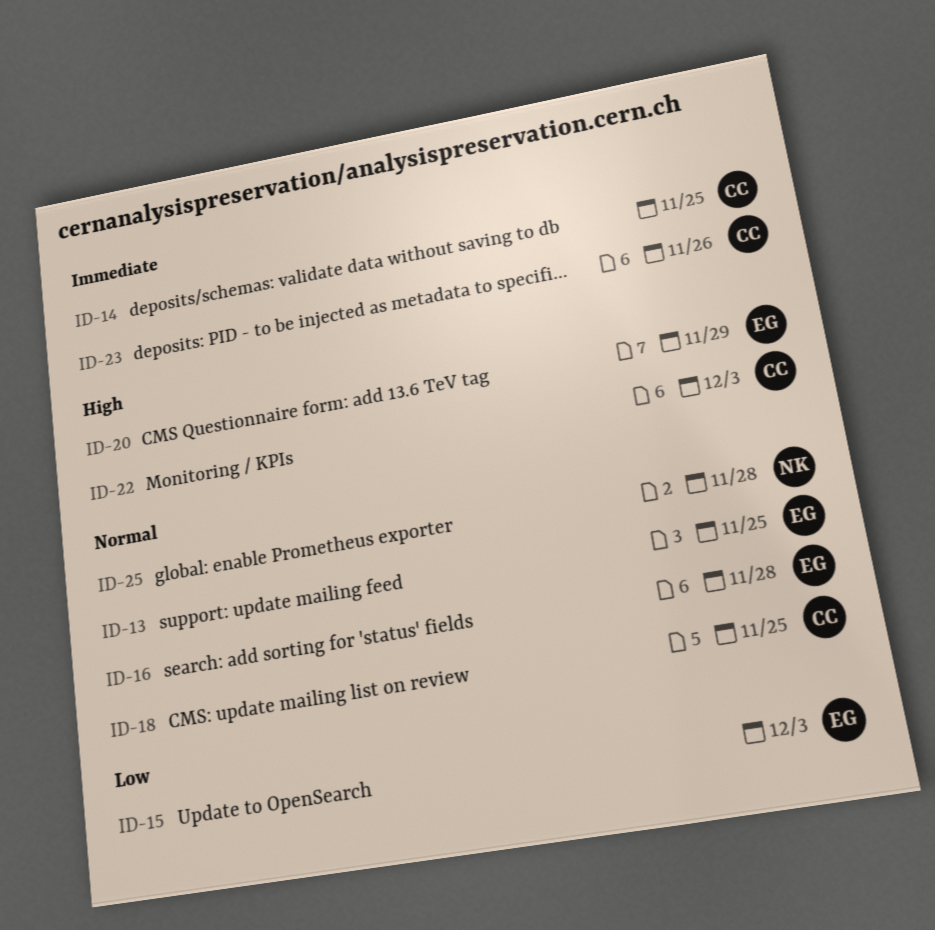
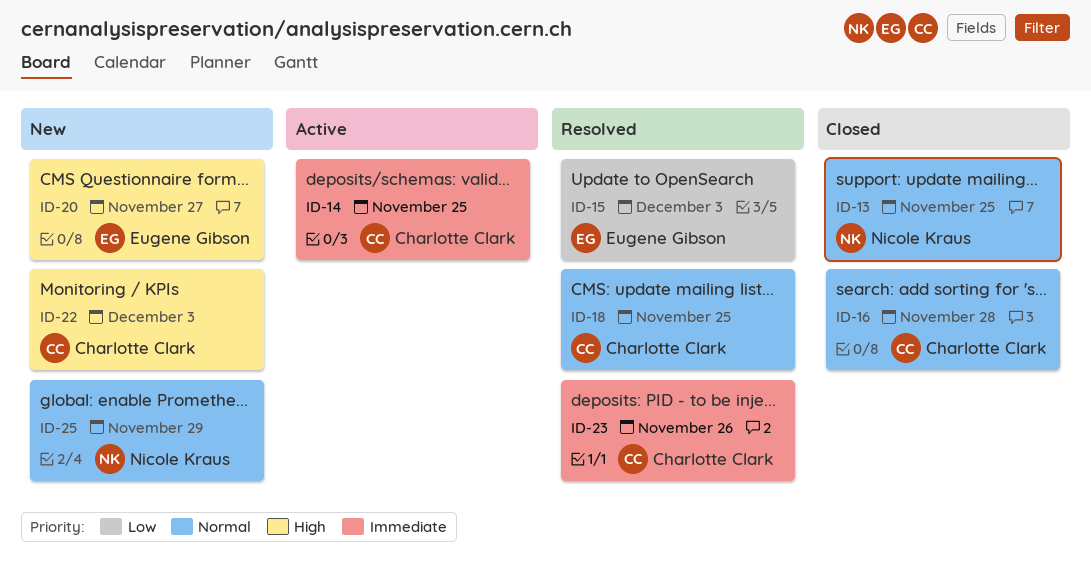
ID-13, owner: Eugene Gibson -> Nicole Kraus
ID-16, owner: Eugene Gibson -> Charlotte Clark
ID-20, due: Nov 29 -> Nov 27
ID-25, due: Nov 28 -> Nov 29

